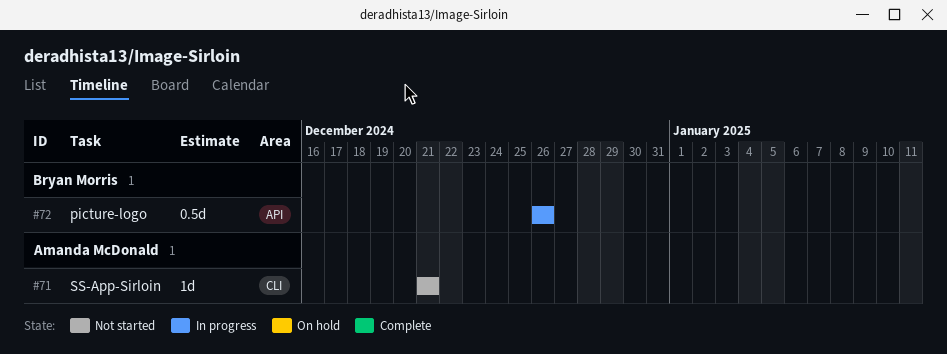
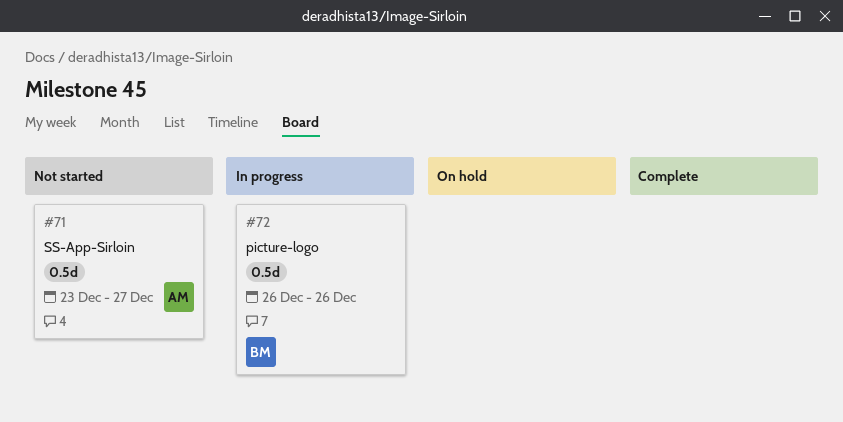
#71, estimate: 1d -> 0.5d
#71, start: Dec 21 -> Dec 23
#71, due: Dec 21 -> Dec 27

